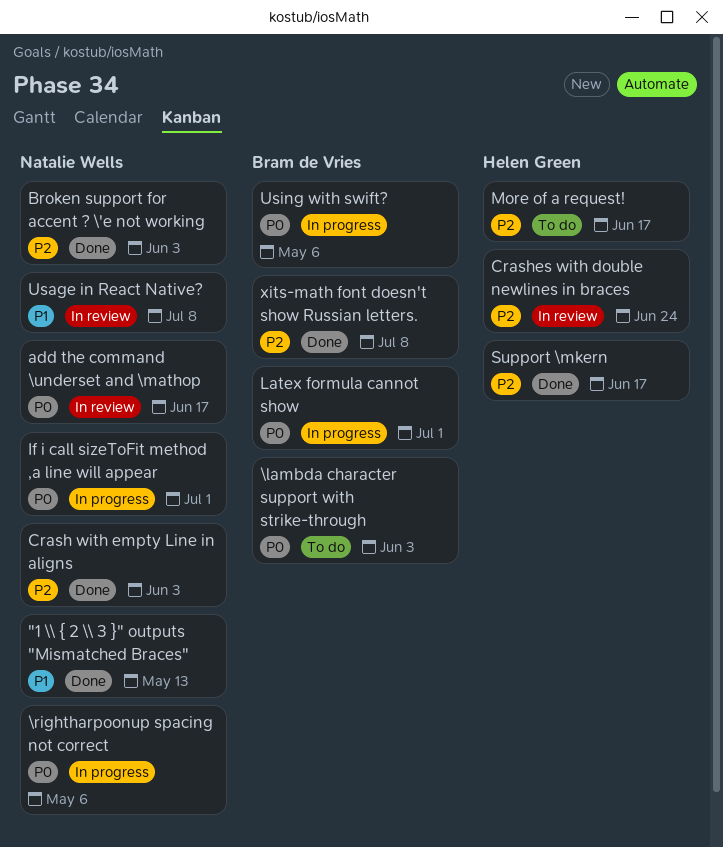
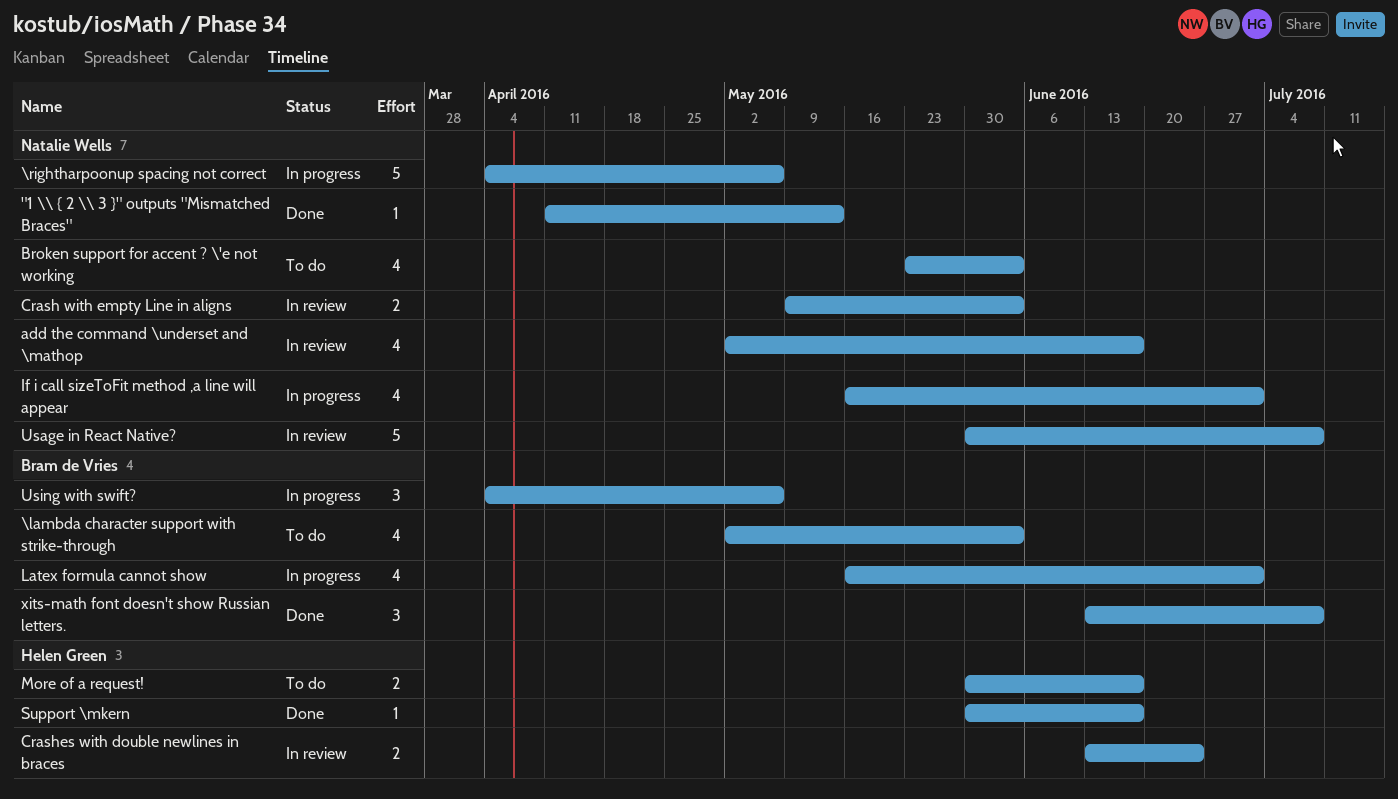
Broken support for accent ? \'e not working, status: Done -> To do
Crash with empty Line in aligns, status: Done -> In review

